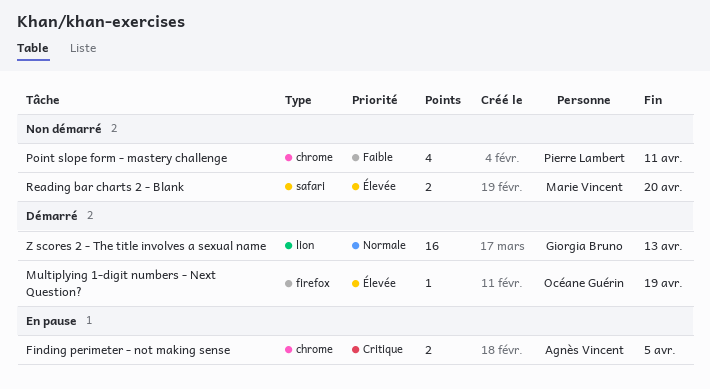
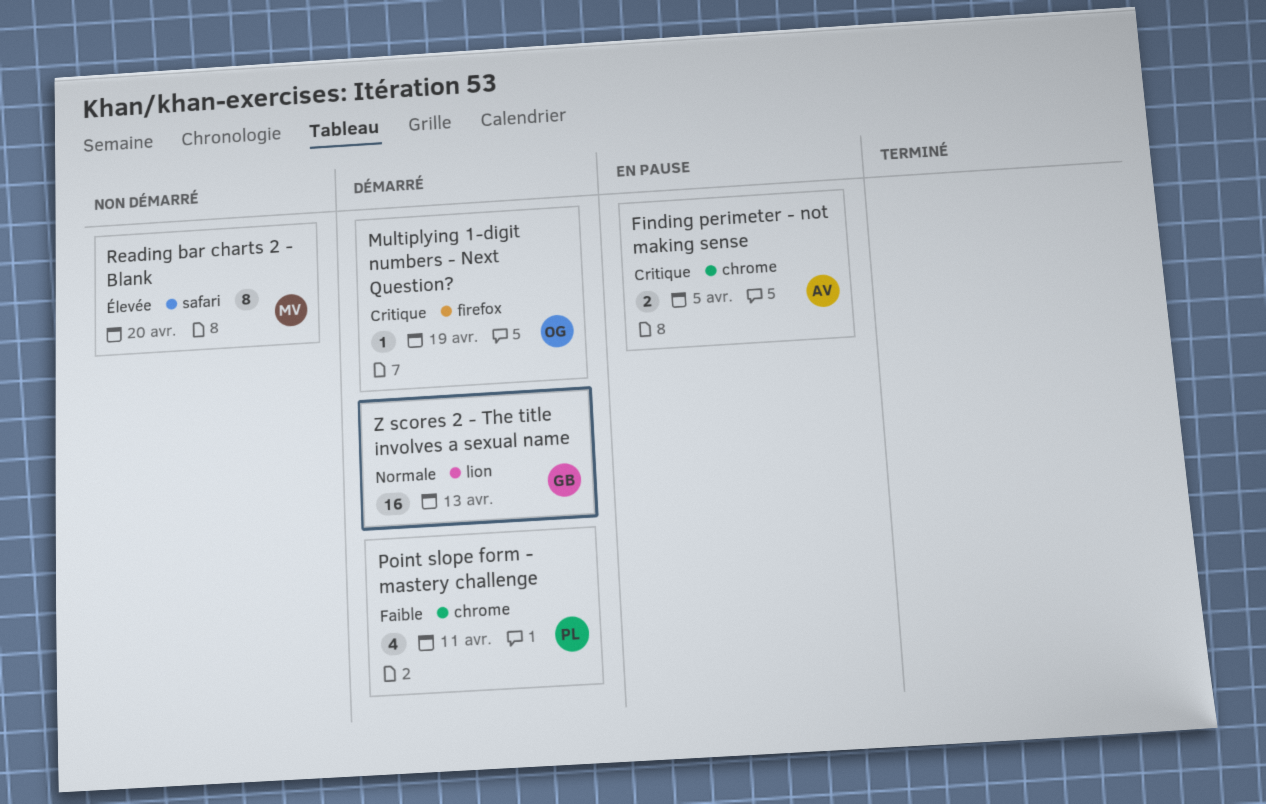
Multiplying 1-digit numbers - Next Question?, priority: Élevée -> Critique
Point slope form - mastery challenge, status: Non démarré -> Démarré
Reading bar charts 2 - Blank, estimate: 2 -> 8

